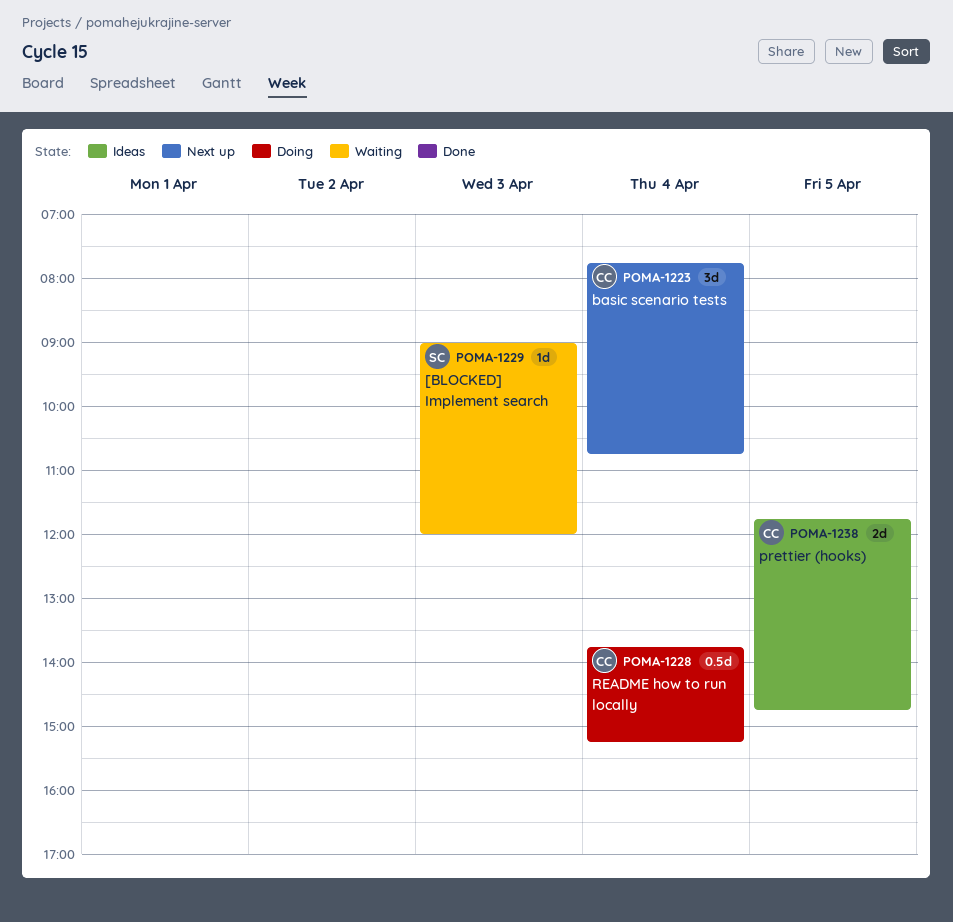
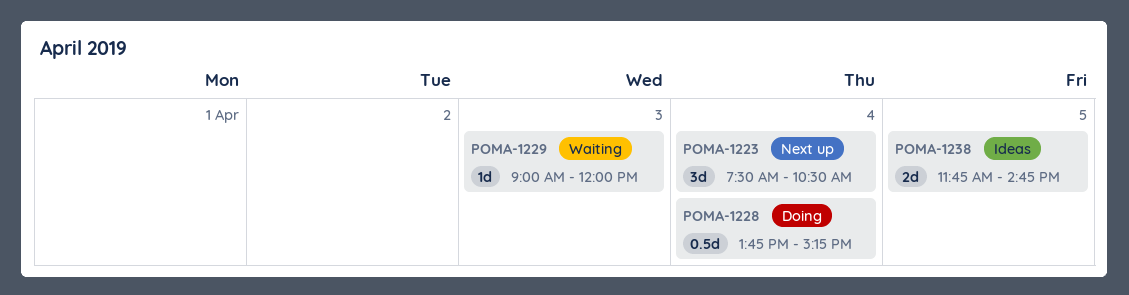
POMA-1223, begins: 07:45 -> 07:30
POMA-1223, ends: 10:45 -> 10:30

